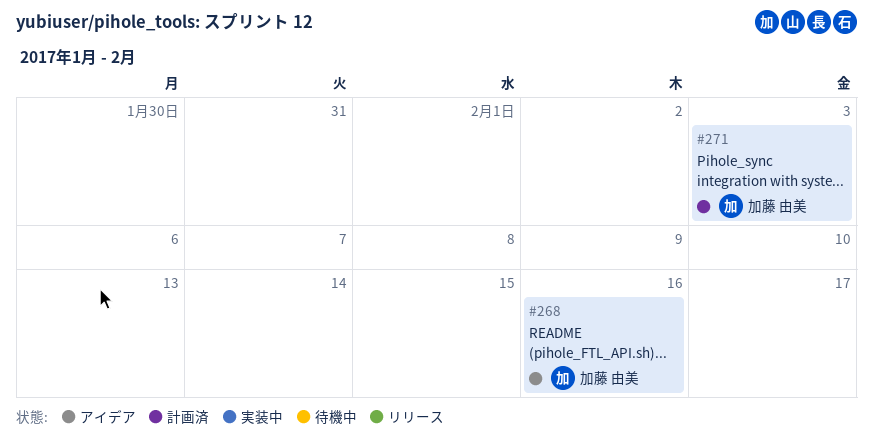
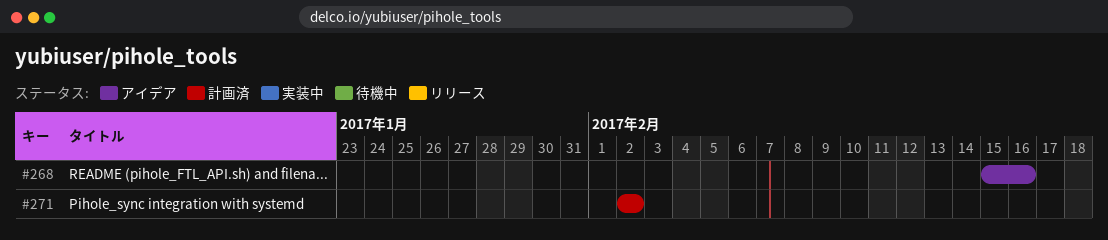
#271, due: Feb 3 -> Feb 2

